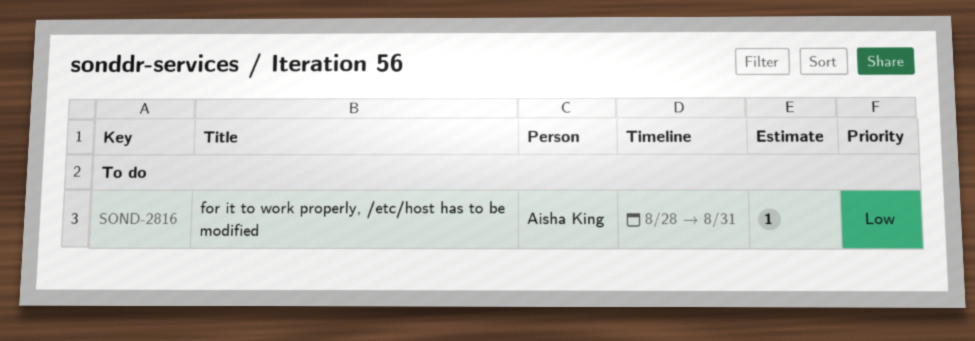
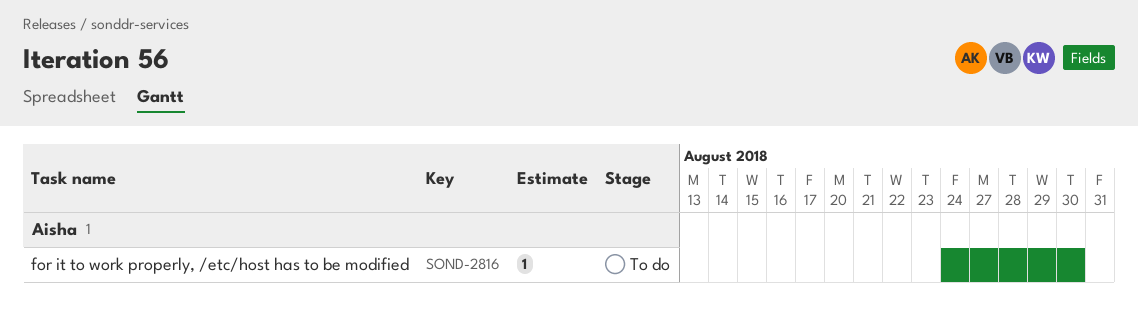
SOND-2816, start: Aug 28 -> Aug 24
SOND-2816, due: Aug 31 -> Aug 30

